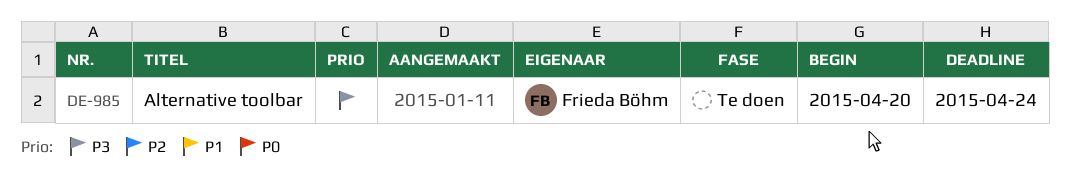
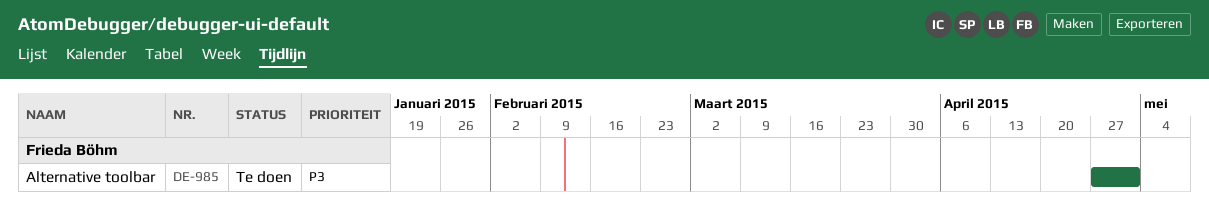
DE-985, start: Apr 20 -> Apr 27
DE-985, due: Apr 24 -> May 1

